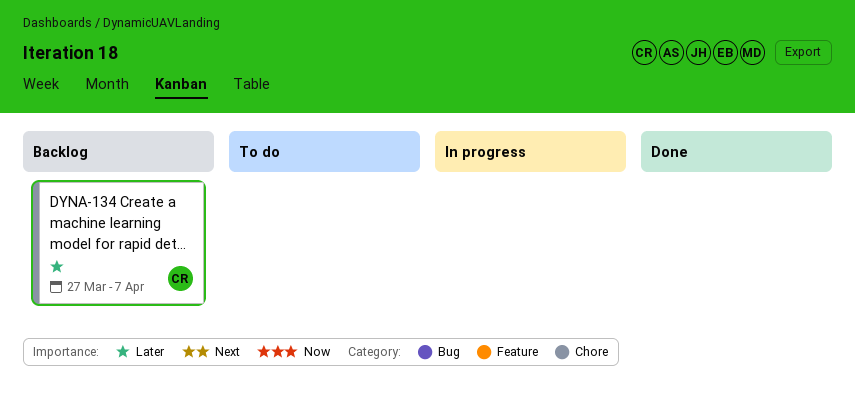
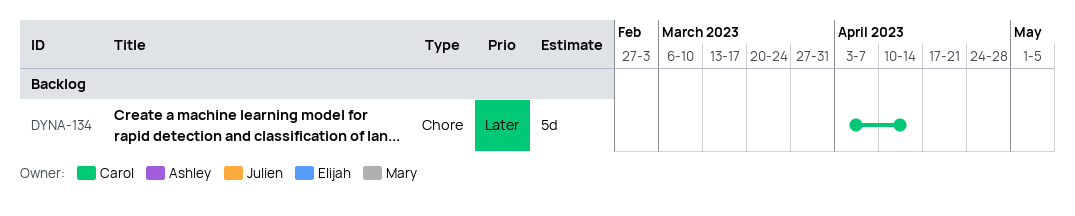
DYNA-134, start: Mar 27 -> Apr 3
DYNA-134, due: Apr 7 -> Apr 14

